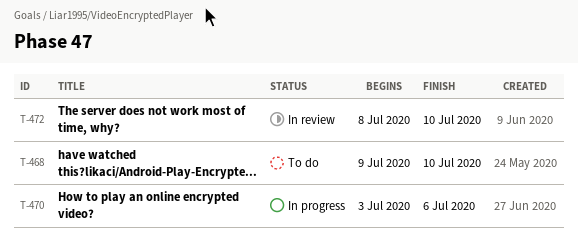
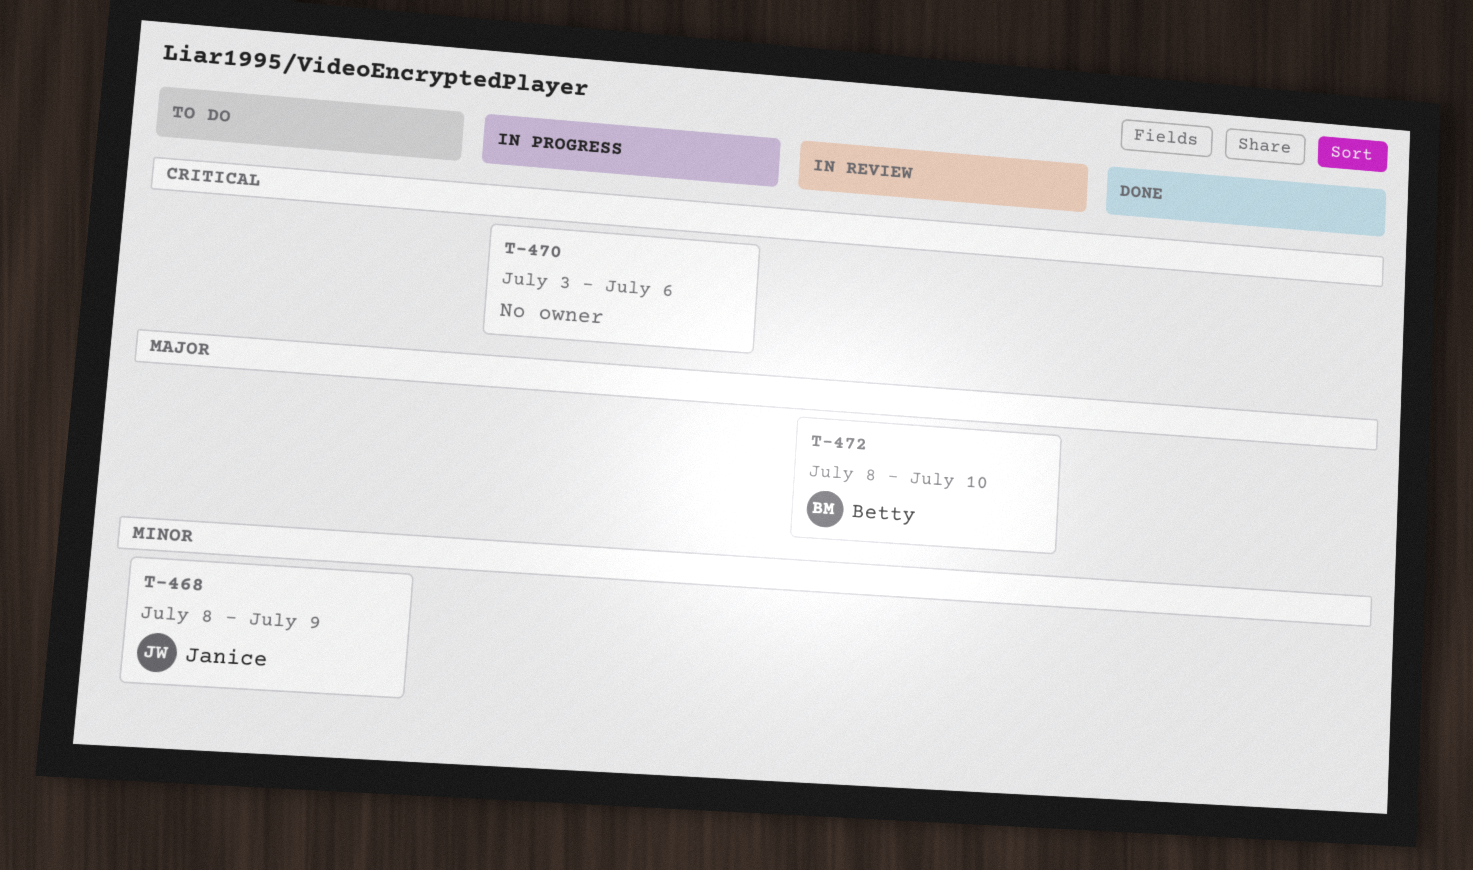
T-468, start: Jul 9 -> Jul 8
T-468, due: Jul 10 -> Jul 9

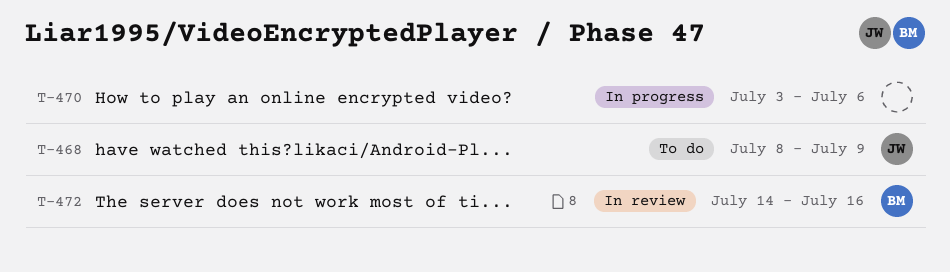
T-472, start: Jul 8 -> Jul 14
T-472, due: Jul 10 -> Jul 16

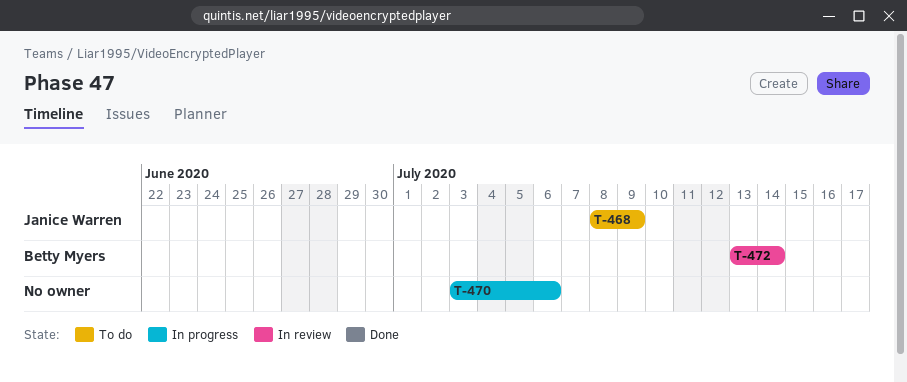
T-472, start: Jul 14 -> Jul 13
T-472, due: Jul 16 -> Jul 14

